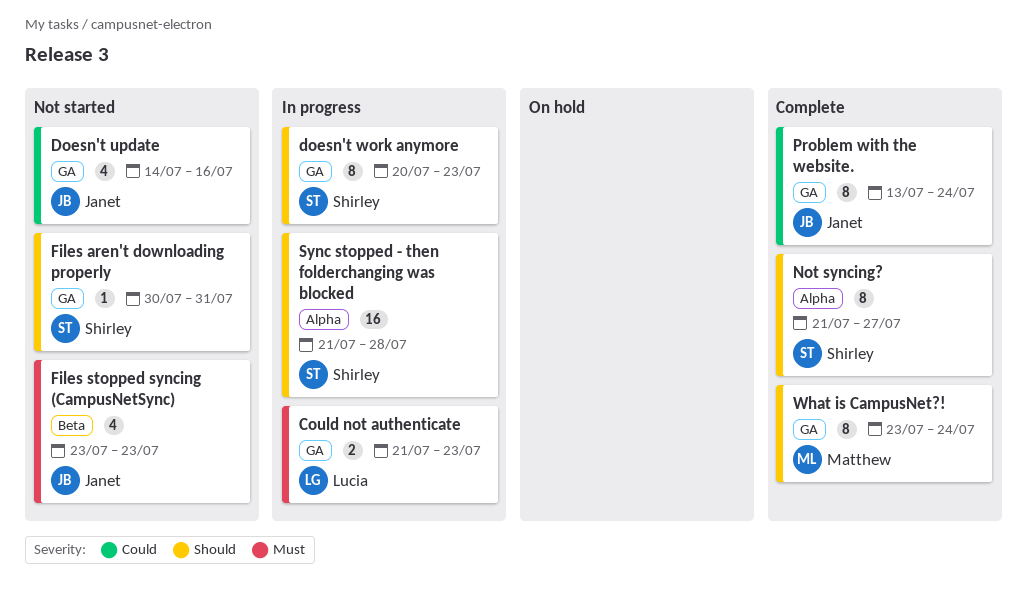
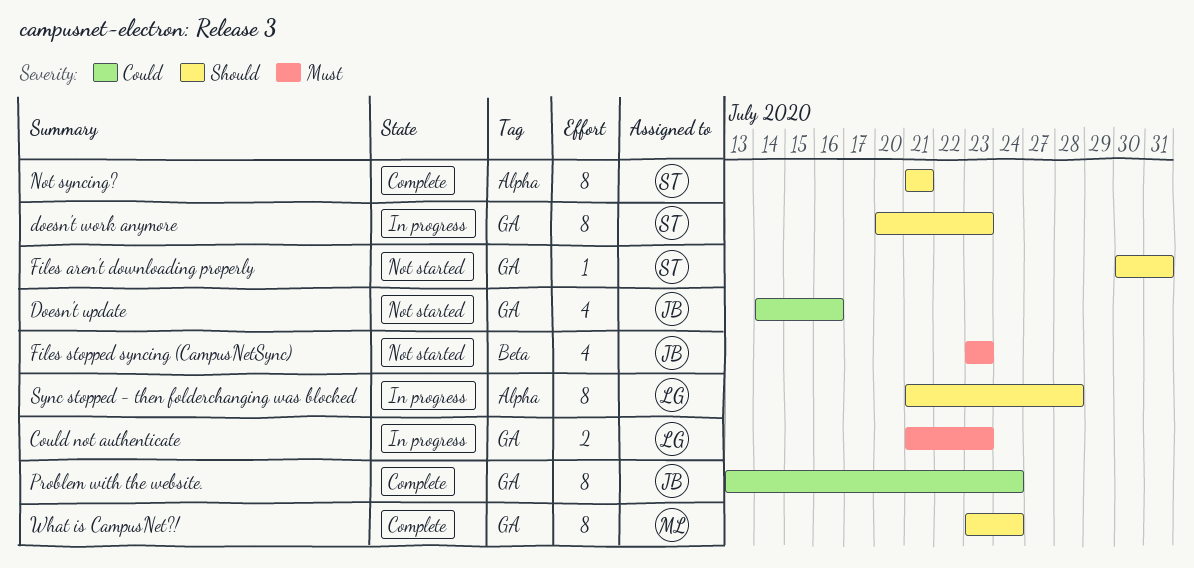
Not syncing?, due: Jul 27 -> Jul 21
Sync stopped - then folderchanging was blocked, owner: Shirley -> Lucia
Sync stopped - then folderchanging was blocked, estimate: 16 -> 8

